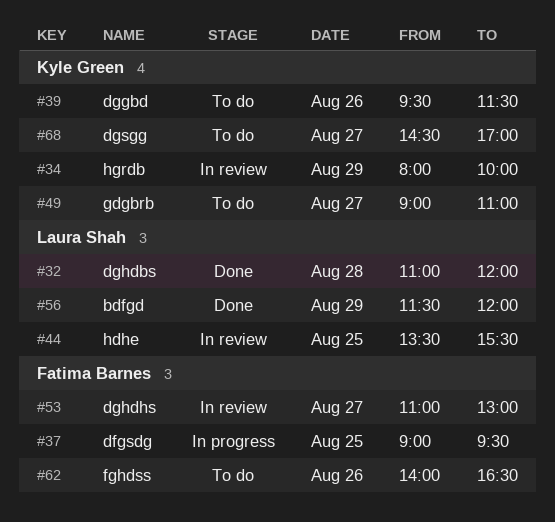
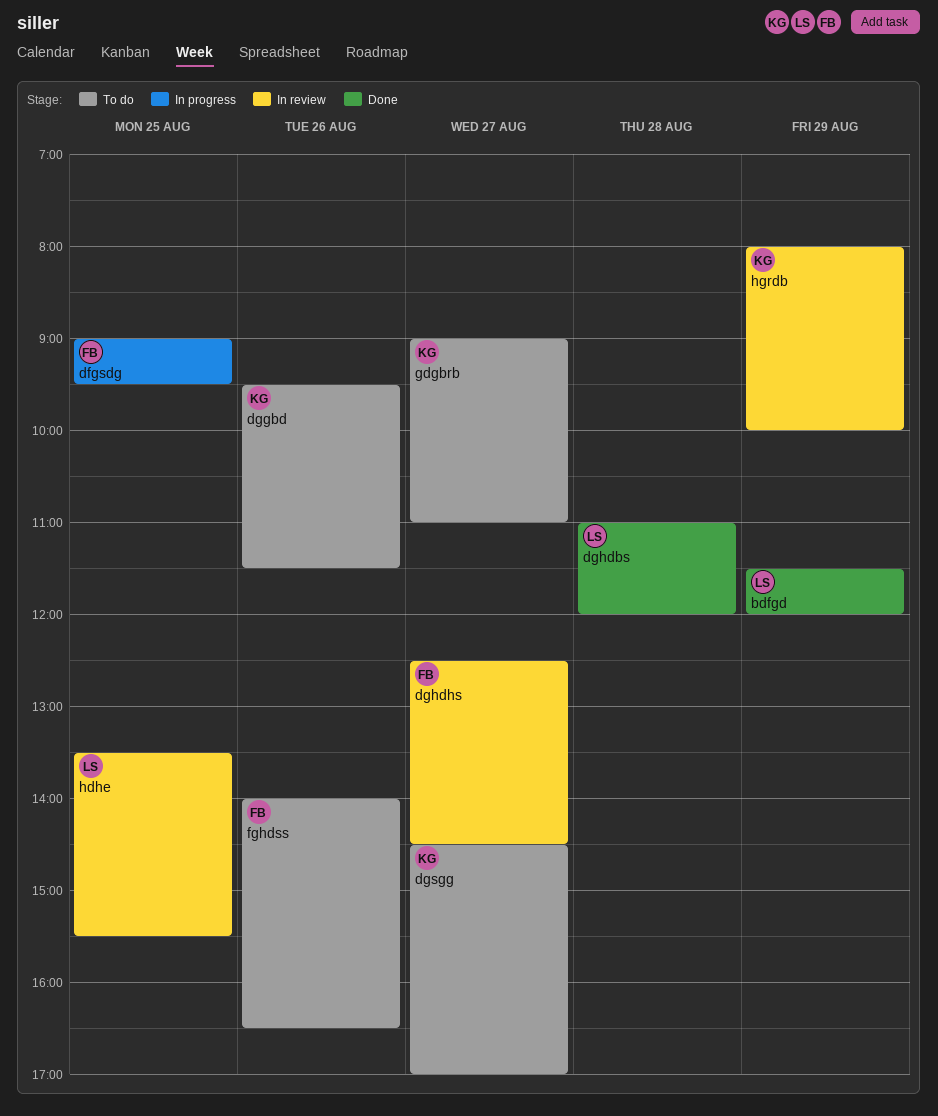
dghdhs, begins: 11:00 -> 12:30
dghdhs, ends: 13:00 -> 14:30

